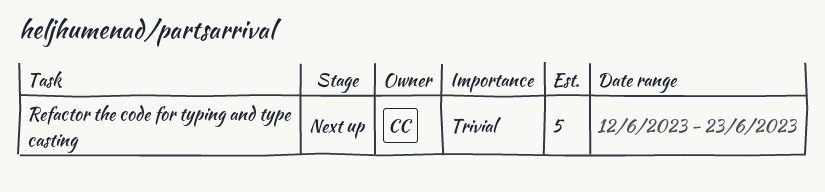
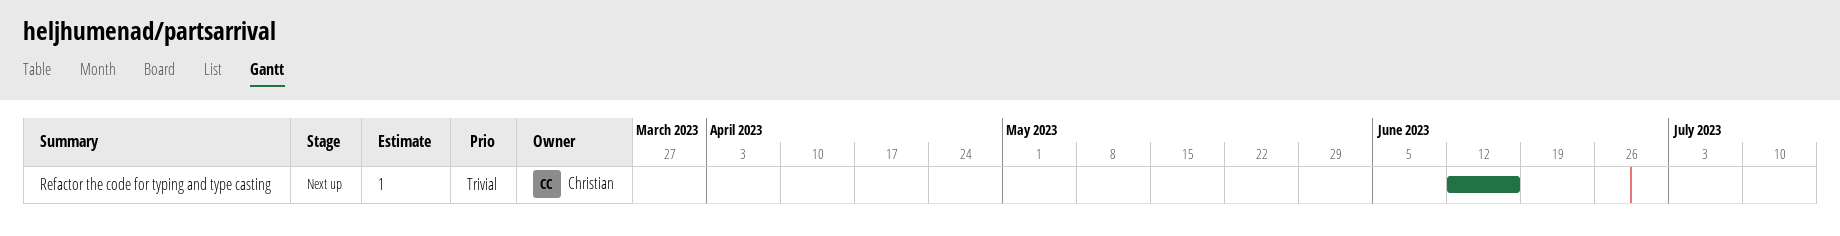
Refactor the code for typing and type casting, estimate: 5 -> 1
Refactor the code for typing and type casting, due: Jun 23 -> Jun 16

